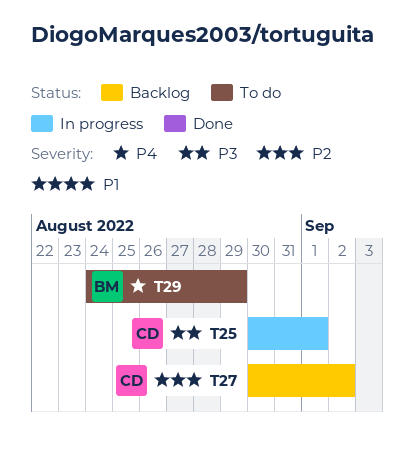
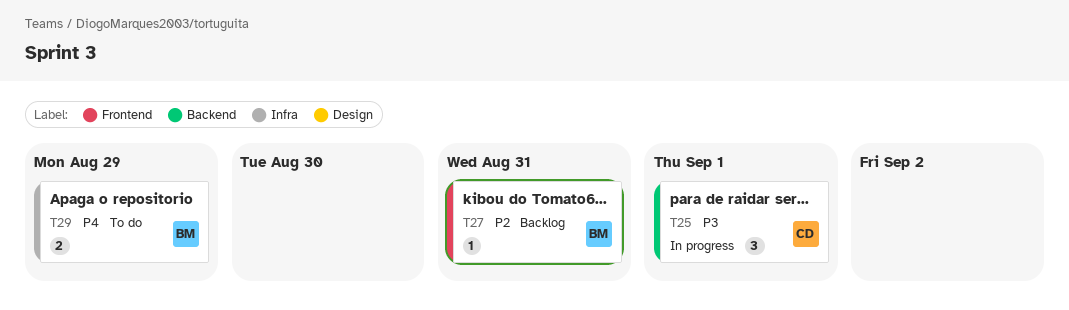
T27, owner: CD -> BM
T27, due: Sep 2 -> Aug 31

